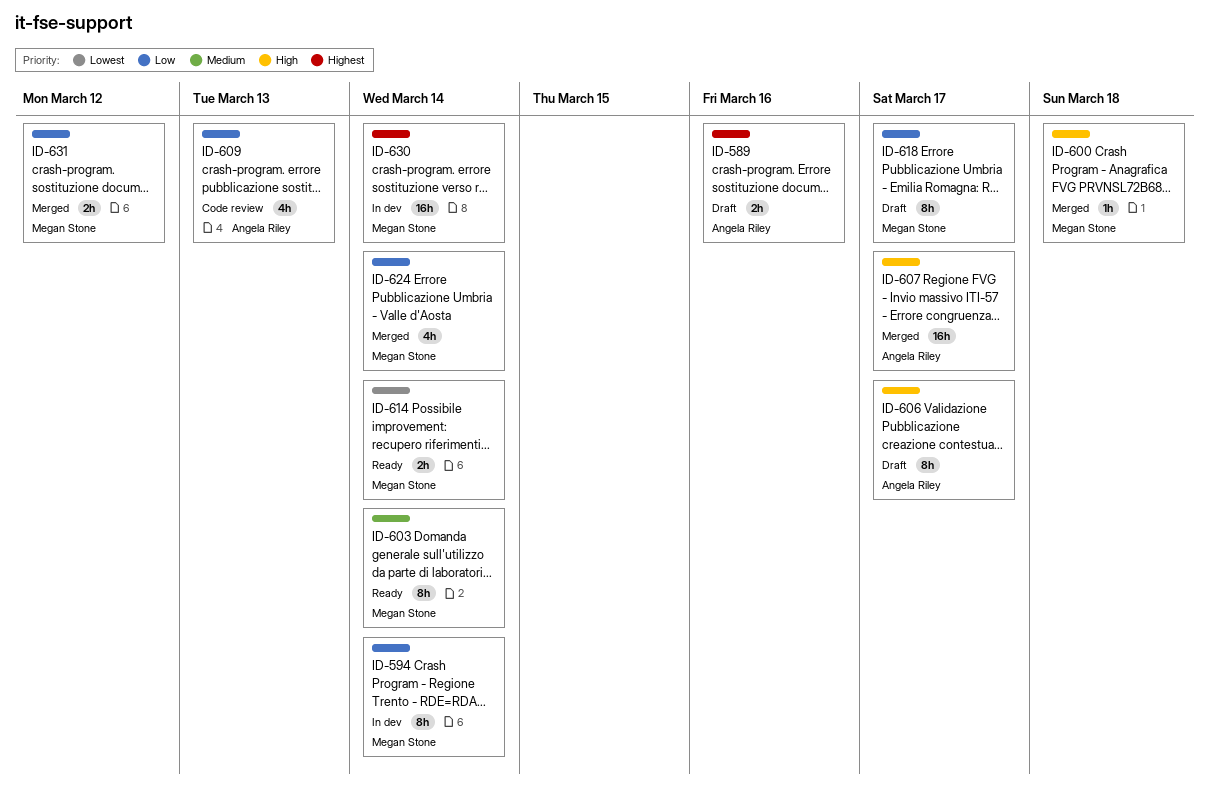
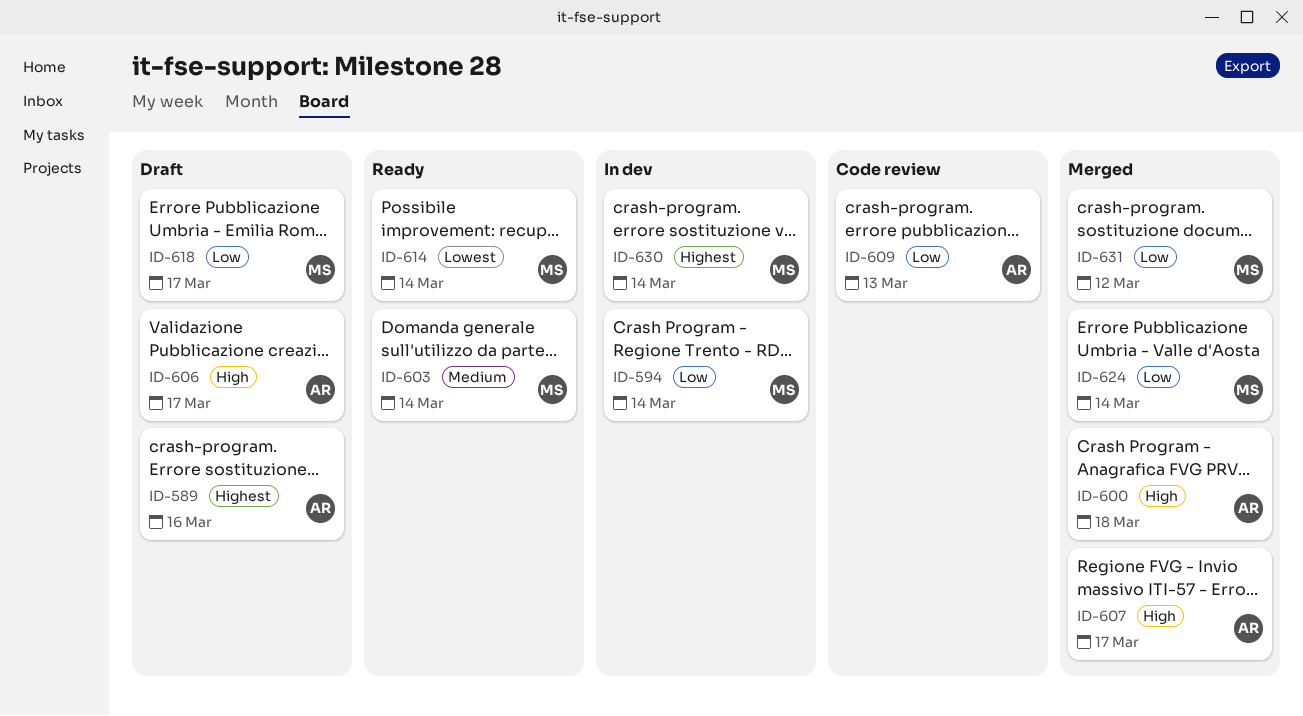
ID-600, owner: Megan Stone -> Angela Riley

